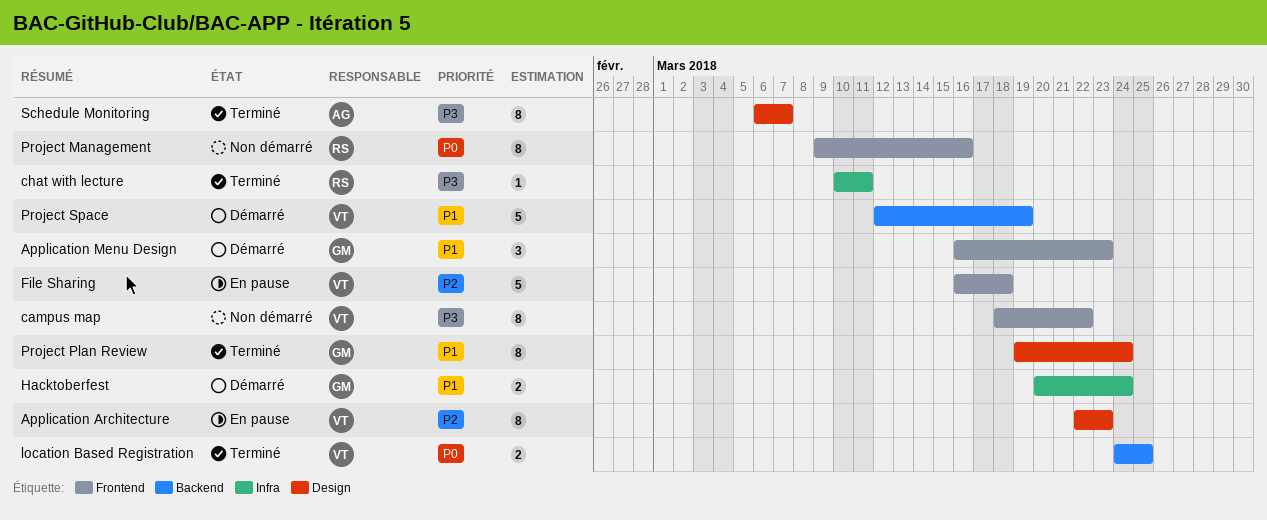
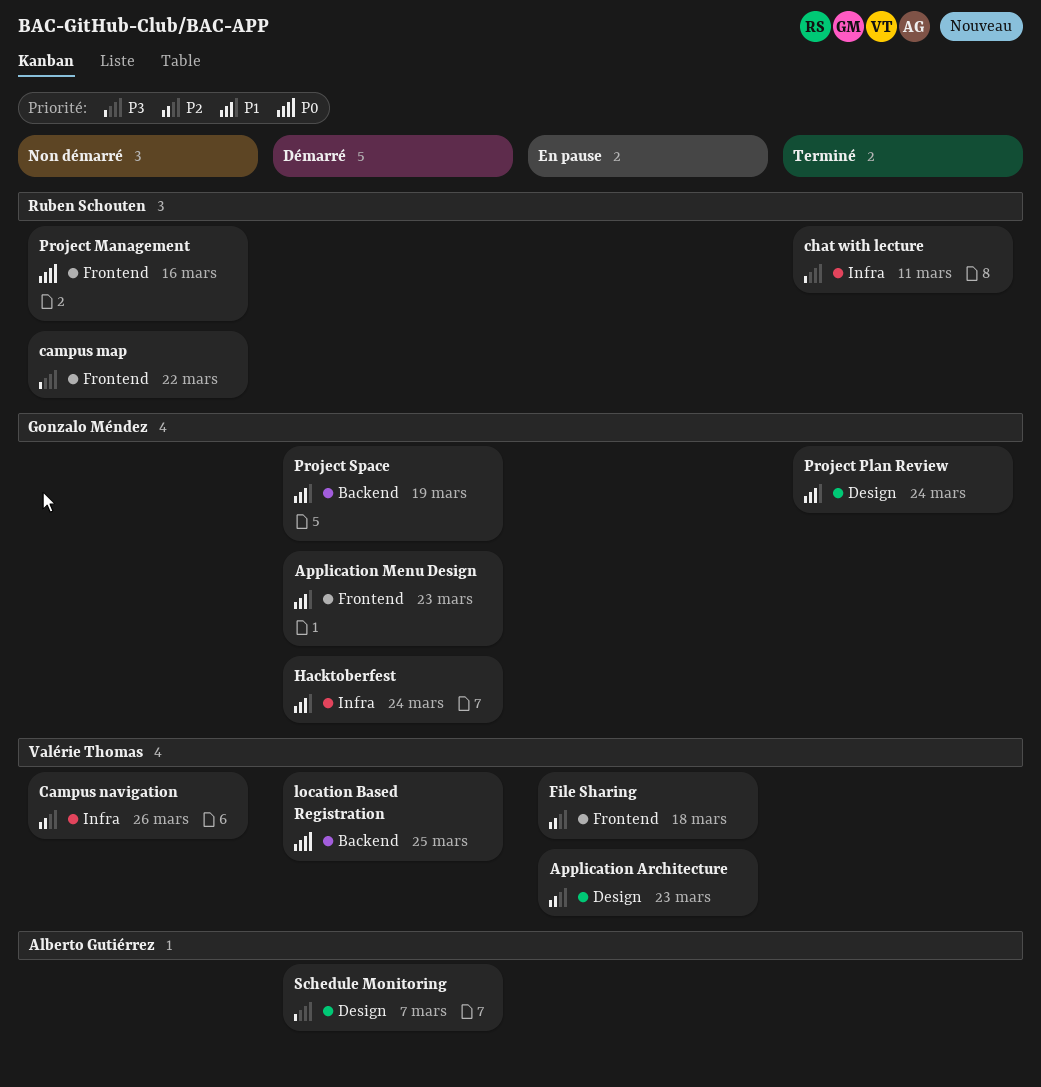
campus map, owner: Valérie Thomas -> Ruben Schouten
Campus navigation: none -> present
location Based Registration, status: Terminé -> Démarré
Project Space, owner: Valérie Thomas -> Gonzalo Méndez
Schedule Monitoring, status: Terminé -> Démarré

